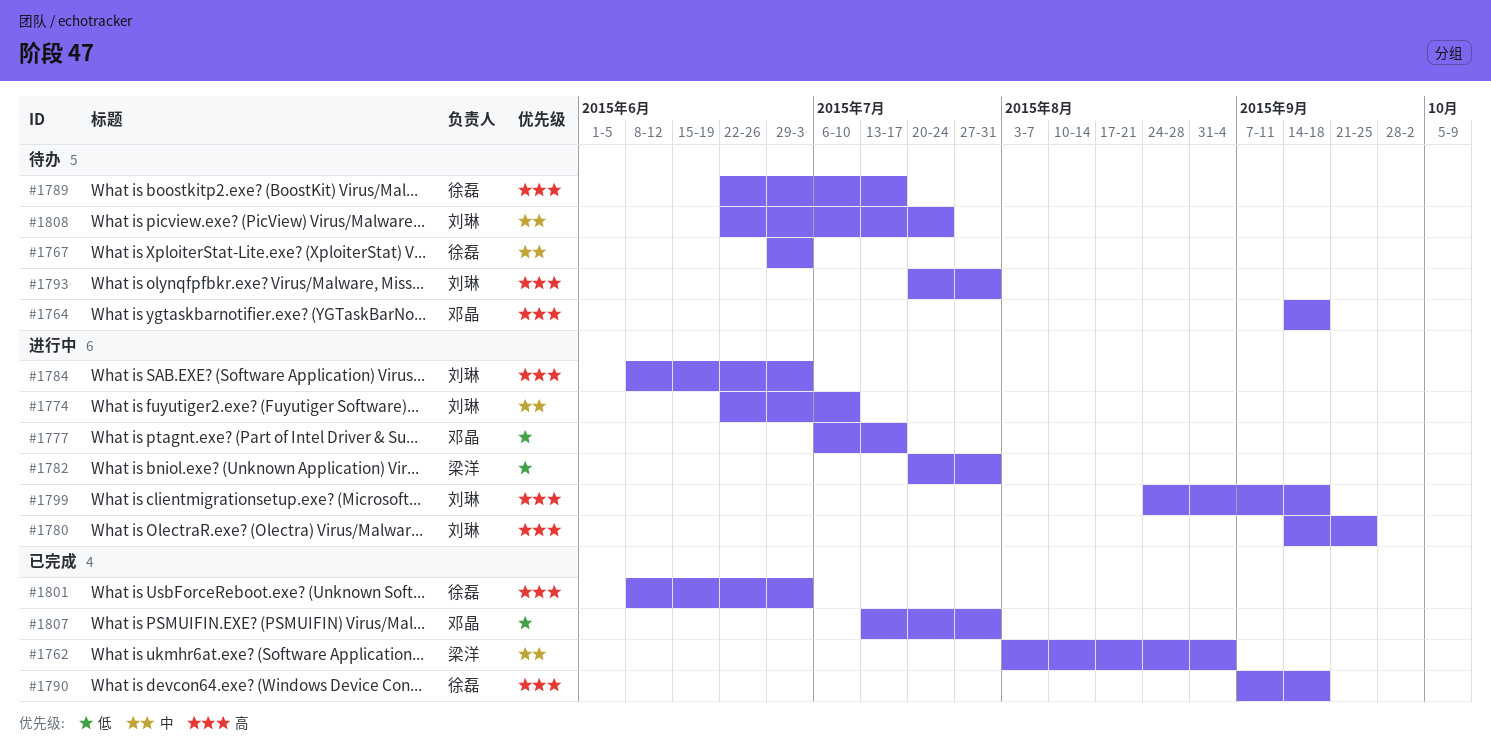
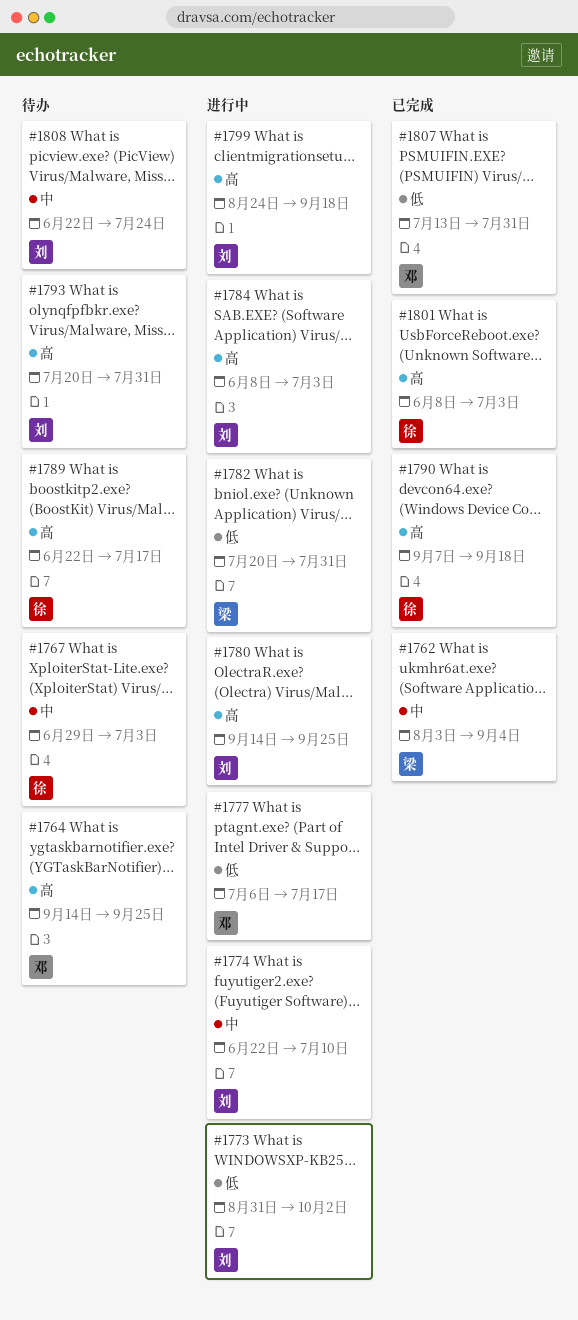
#1764, due: Sep 18 -> Sep 25
#1773: none -> present

